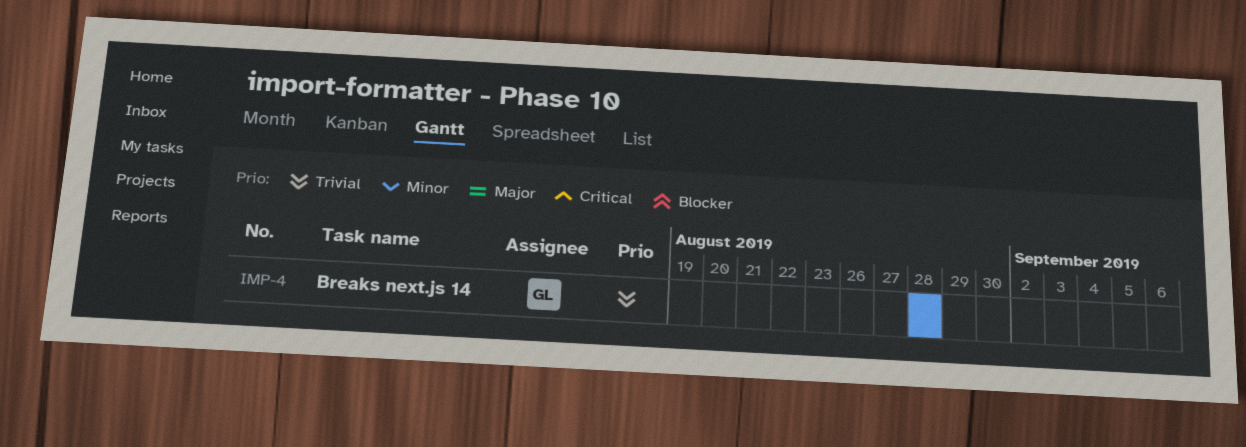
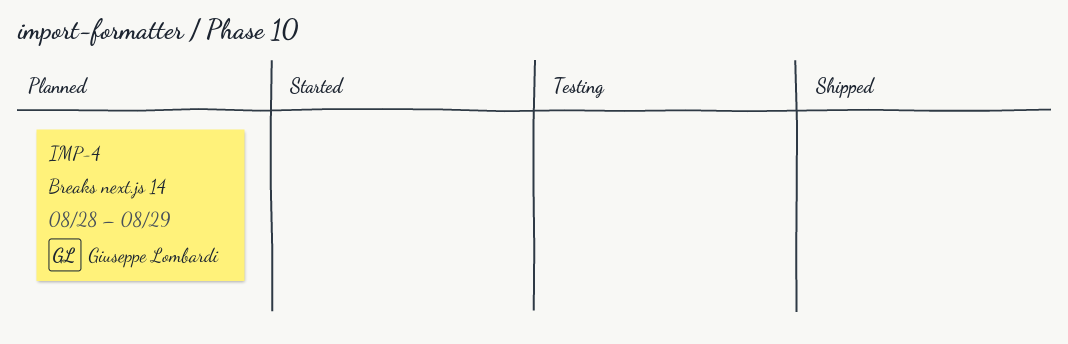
IMP-4, due: Aug 28 -> Aug 29

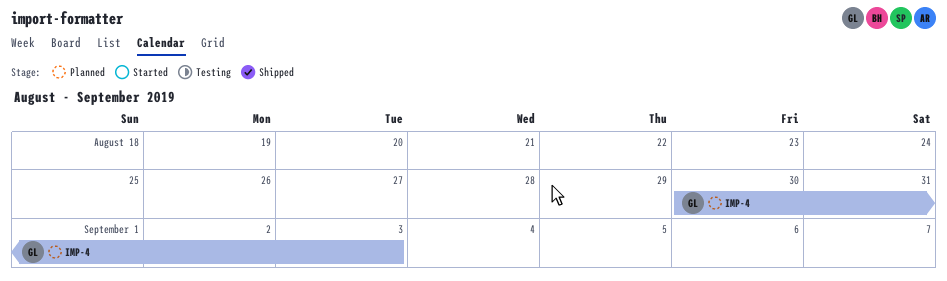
IMP-4, start: Aug 28 -> Aug 30
IMP-4, due: Aug 29 -> Sep 3

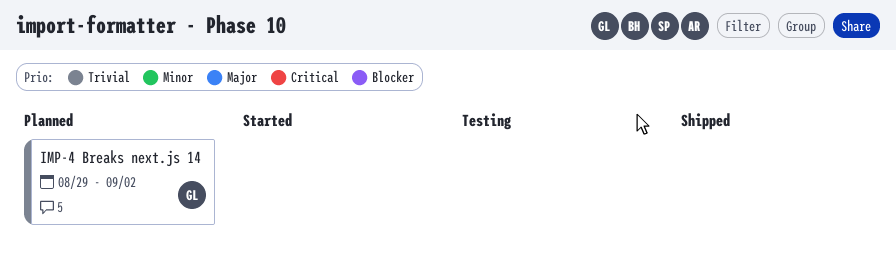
IMP-4, start: Aug 30 -> Aug 29
IMP-4, due: Sep 3 -> Sep 2

